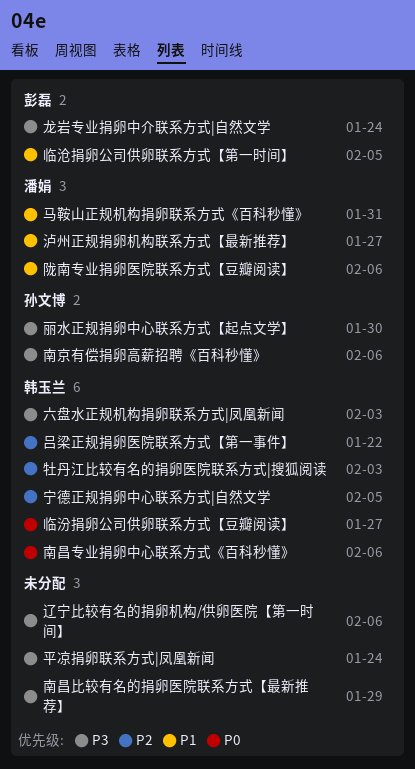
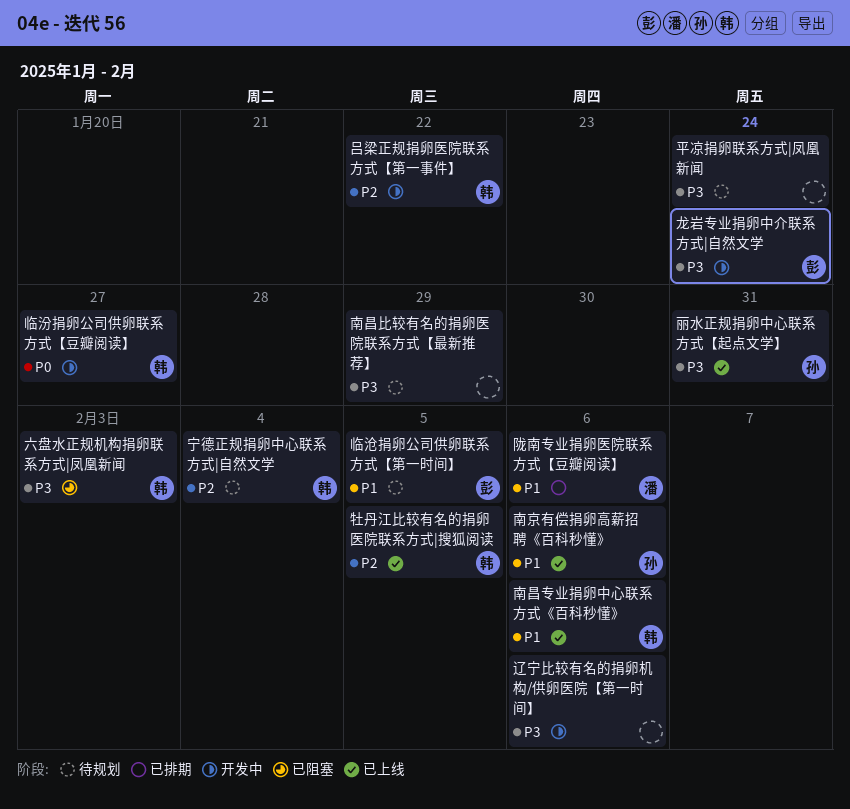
丽水正规捐卵中心联系方式【起点文学】, due: Jan 30 -> Jan 31
南京有偿捐卵高薪招聘《百科秒懂》, priority: P3 -> P1
南昌专业捐卵中心联系方式《百科秒懂》, priority: P0 -> P1
宁德正规捐卵中心联系方式|自然文学, due: Feb 5 -> Feb 4
泸州正规捐卵机构联系方式【最新推荐】: present -> none
牡丹江比较有名的捐卵医院联系方式|搜狐阅读, due: Feb 3 -> Feb 5
马鞍山正规机构捐卵联系方式《百科秒懂》: present -> none

